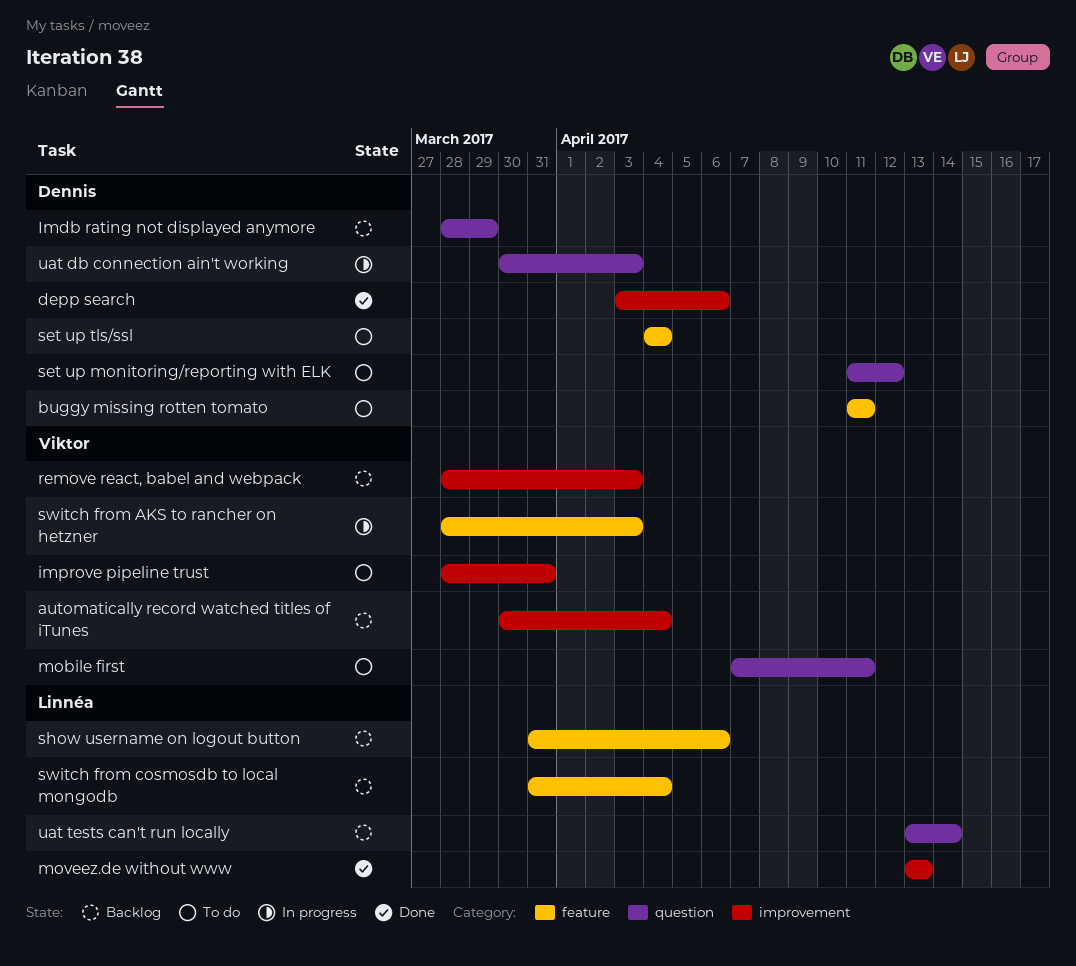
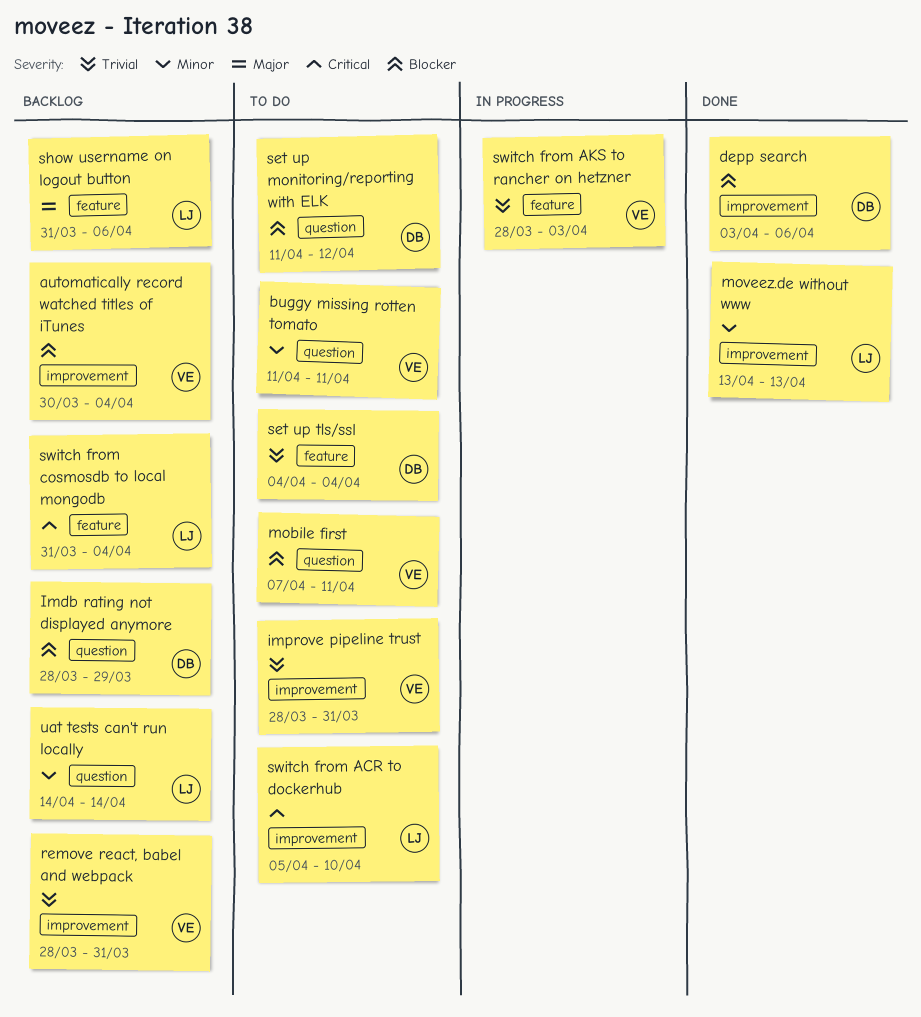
buggy missing rotten tomato, owner: Dennis -> Viktor
buggy missing rotten tomato, label: feature -> question
remove react, babel and webpack, due: Apr 3 -> Mar 31
switch from ACR to dockerhub: none -> present
uat db connection ain't working: present -> none
uat tests can't run locally, start: Apr 13 -> Apr 14

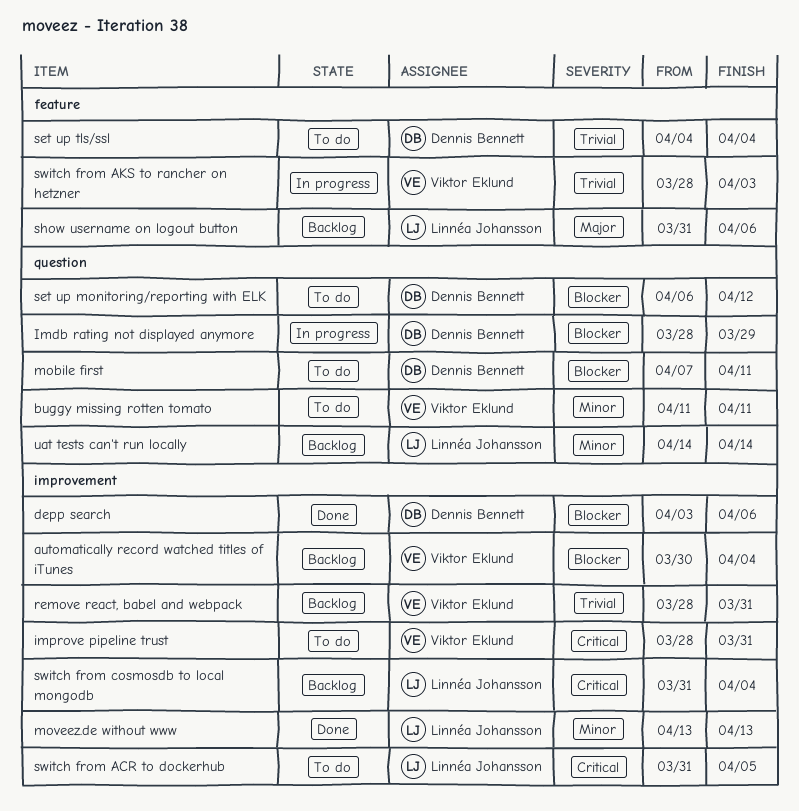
Imdb rating not displayed anymore, status: Backlog -> In progress
improve pipeline trust, priority: Trivial -> Critical
mobile first, owner: Viktor Eklund -> Dennis Bennett
set up monitoring/reporting with ELK, start: Apr 11 -> Apr 6
switch from ACR to dockerhub, start: Apr 5 -> Mar 31
switch from ACR to dockerhub, due: Apr 10 -> Apr 5
switch from cosmosdb to local mongodb, label: feature -> improvement

